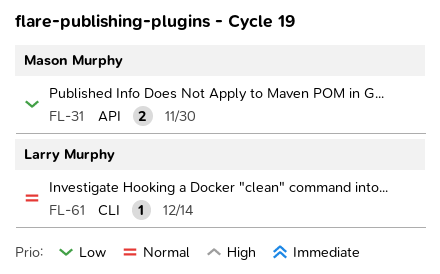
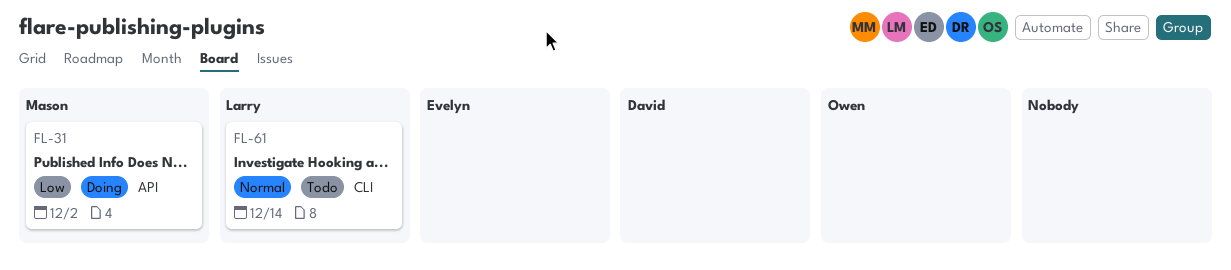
FL-31, due: Nov 30 -> Dec 2

